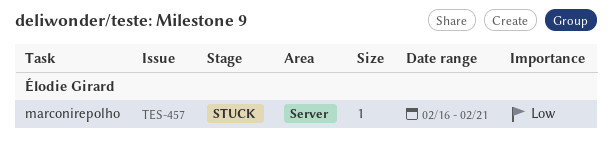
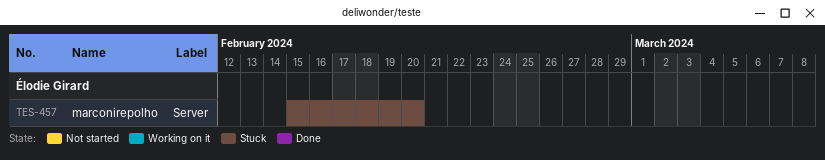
TES-457, start: Feb 16 -> Feb 15
TES-457, due: Feb 21 -> Feb 20

